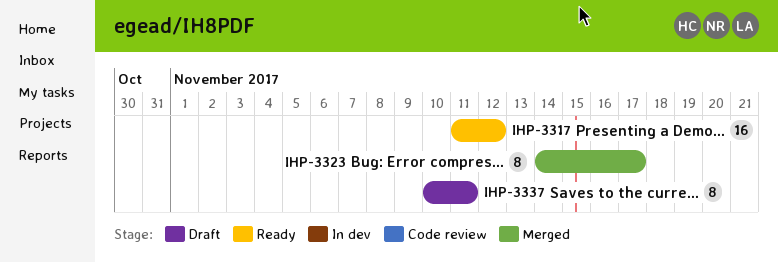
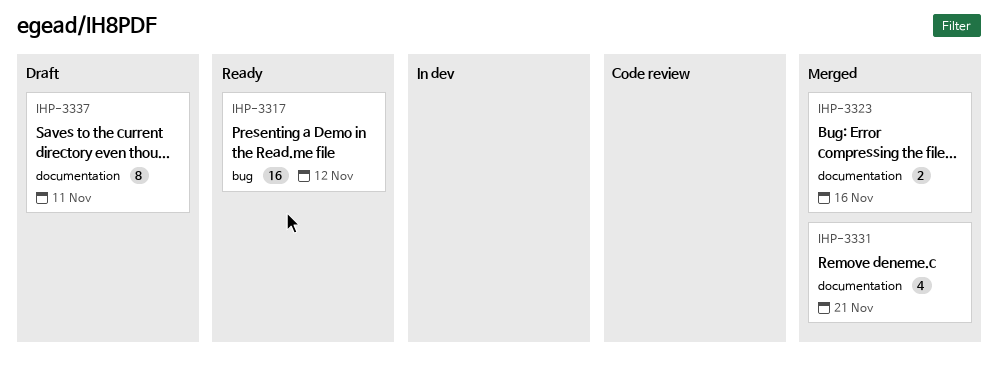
IHP-3323, estimate: 8 -> 2
IHP-3323, due: Nov 17 -> Nov 16
IHP-3331: none -> present

